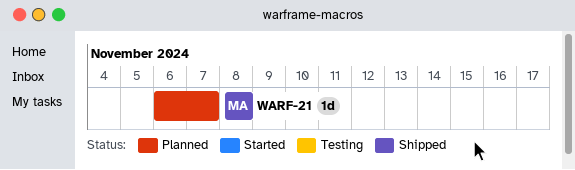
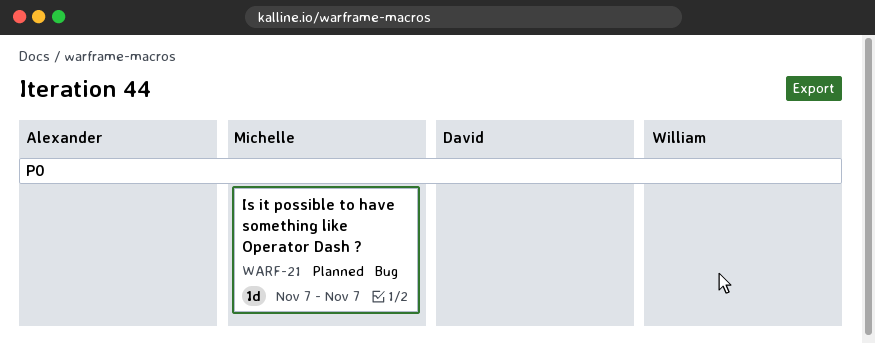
WARF-21, start: Nov 6 -> Nov 7

